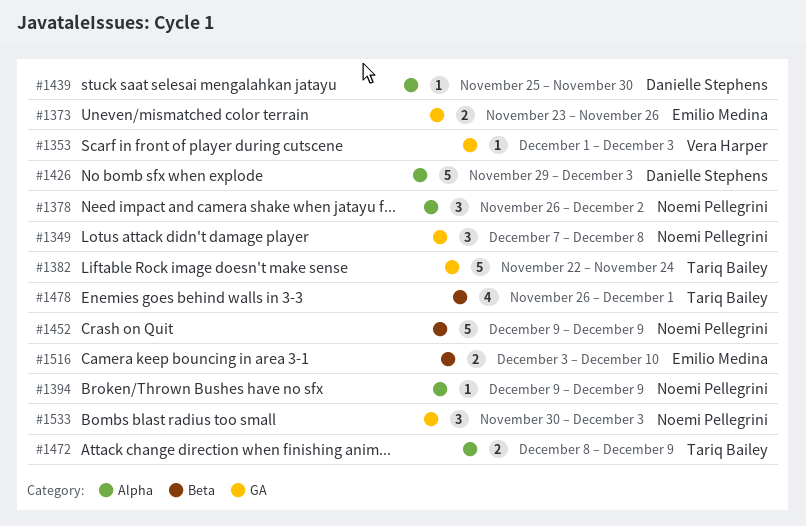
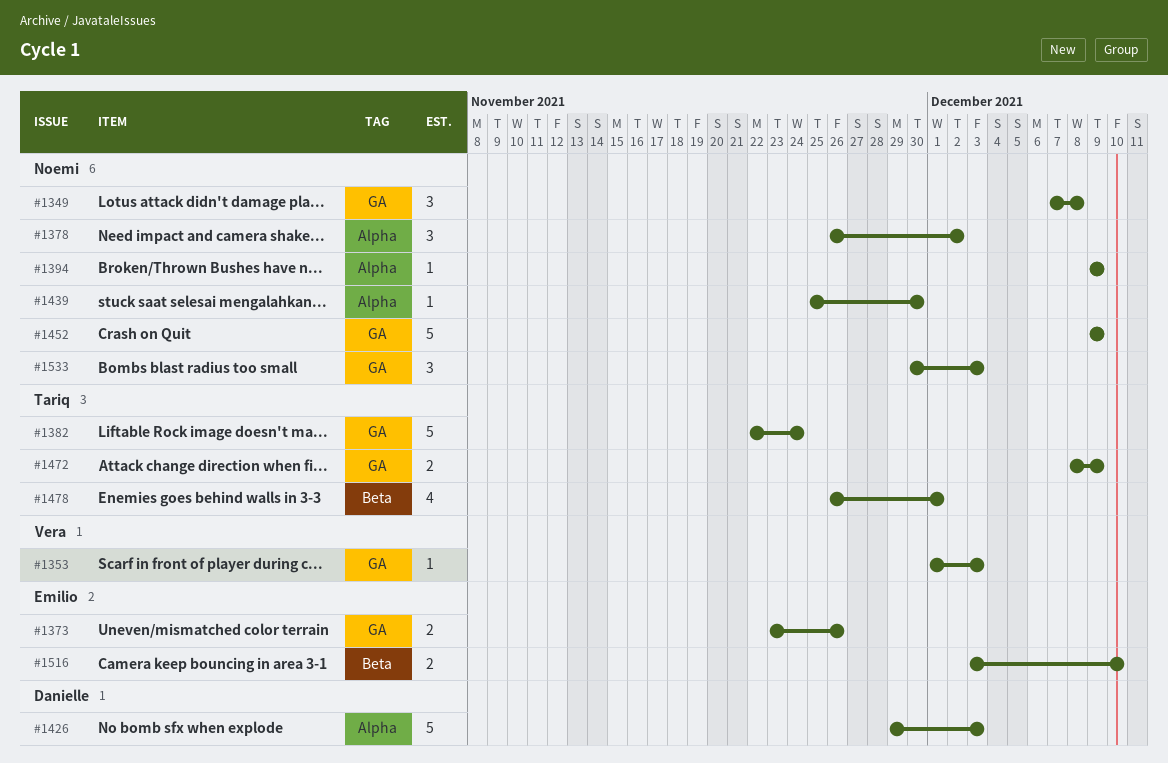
#1439, owner: Danielle Stephens -> Noemi Pellegrini
#1452, label: Beta -> GA
#1472, label: Alpha -> GA

